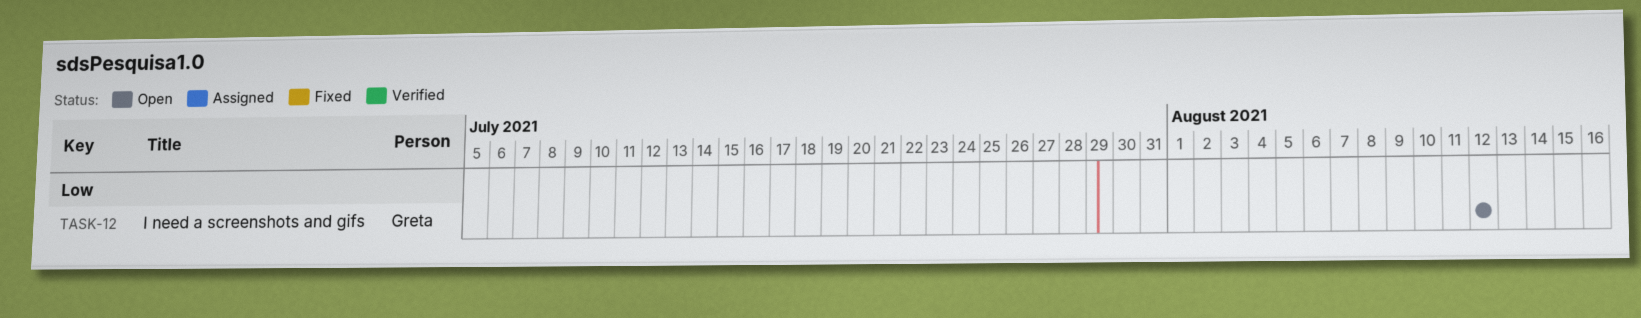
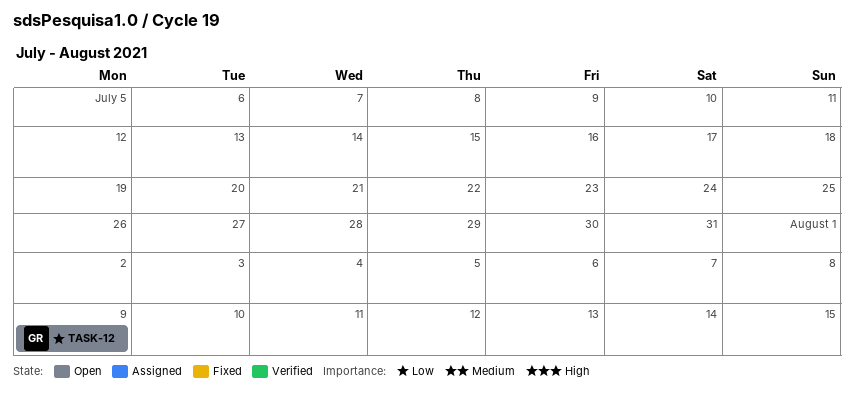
TASK-12, start: Aug 12 -> Aug 9
TASK-12, due: Aug 12 -> Aug 9

